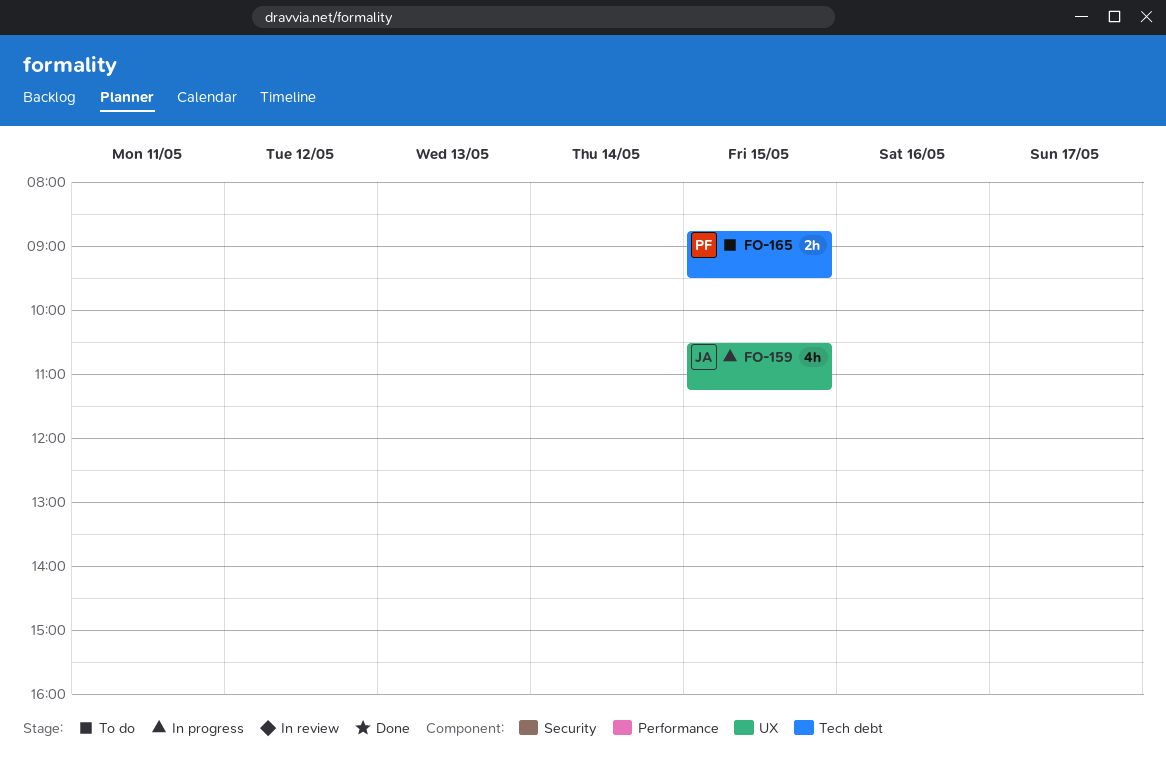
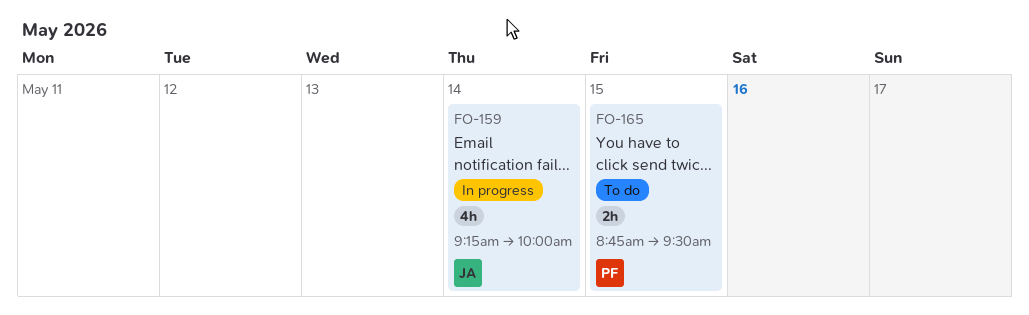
FO-159, day: May 15 -> May 14
FO-159, begins: 10:30 -> 09:15
FO-159, ends: 11:15 -> 10:00

